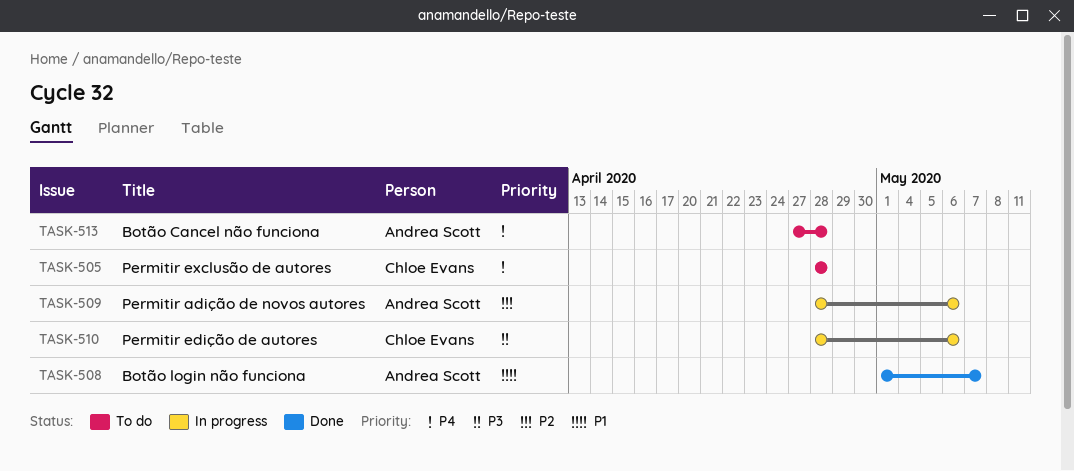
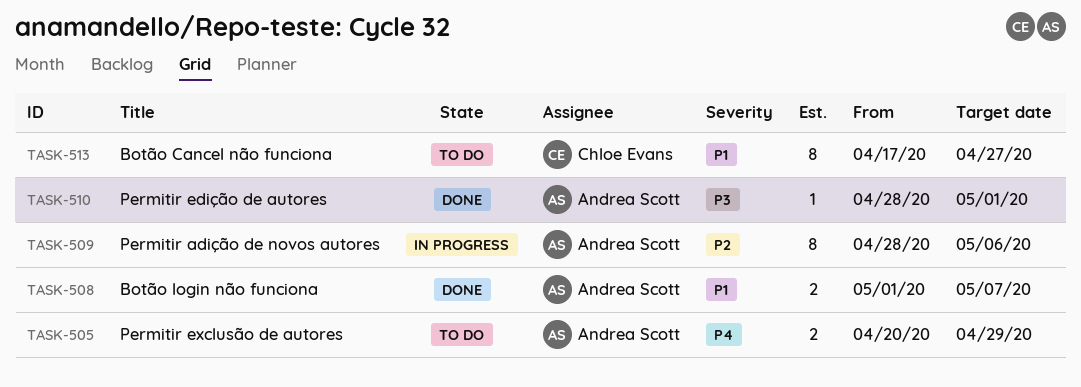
TASK-505, owner: Chloe Evans -> Andrea Scott
TASK-505, start: Apr 28 -> Apr 20
TASK-505, due: Apr 28 -> Apr 29
TASK-510, status: In progress -> Done
TASK-510, owner: Chloe Evans -> Andrea Scott
TASK-510, due: May 6 -> May 1
TASK-513, owner: Andrea Scott -> Chloe Evans
TASK-513, priority: P4 -> P1
TASK-513, start: Apr 27 -> Apr 17
TASK-513, due: Apr 28 -> Apr 27

